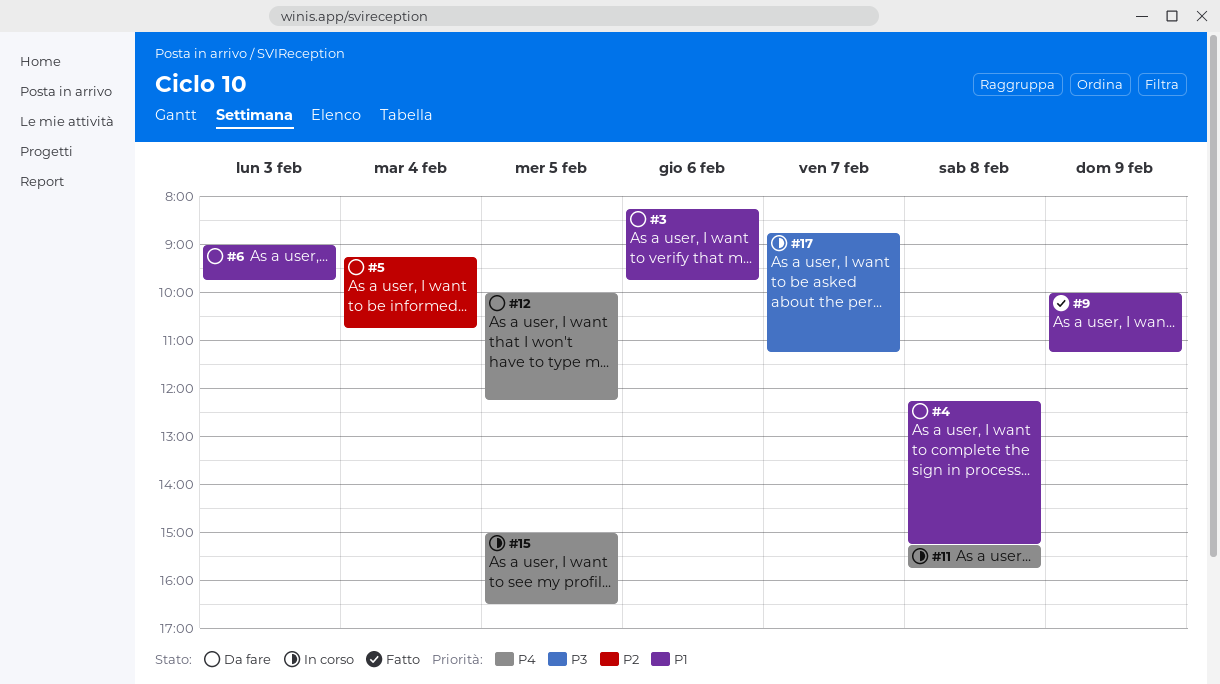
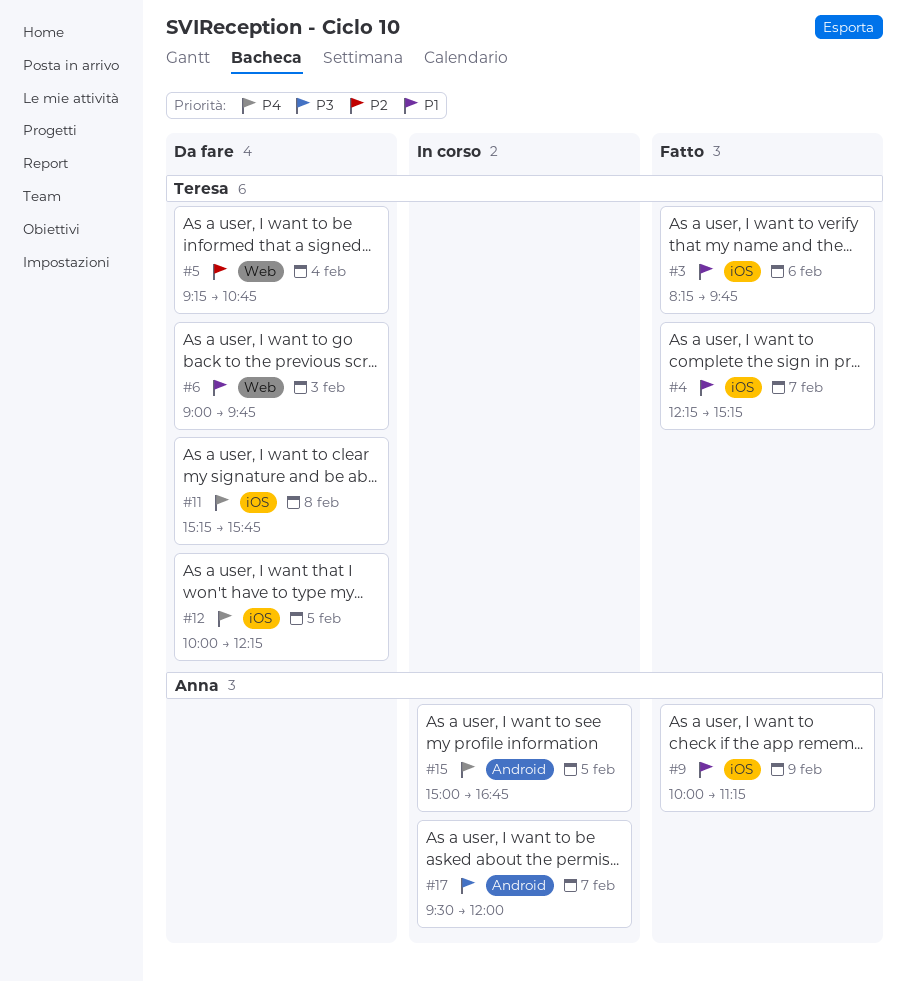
#3, status: Da fare -> Fatto
#4, status: Da fare -> Fatto
#4, day: Feb 8 -> Feb 7
#11, status: In corso -> Da fare
#15, ends: 16:30 -> 16:45
#17, begins: 08:45 -> 09:30
#17, ends: 11:15 -> 12:00

